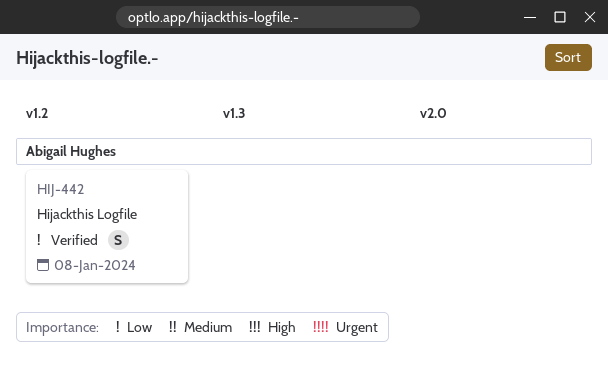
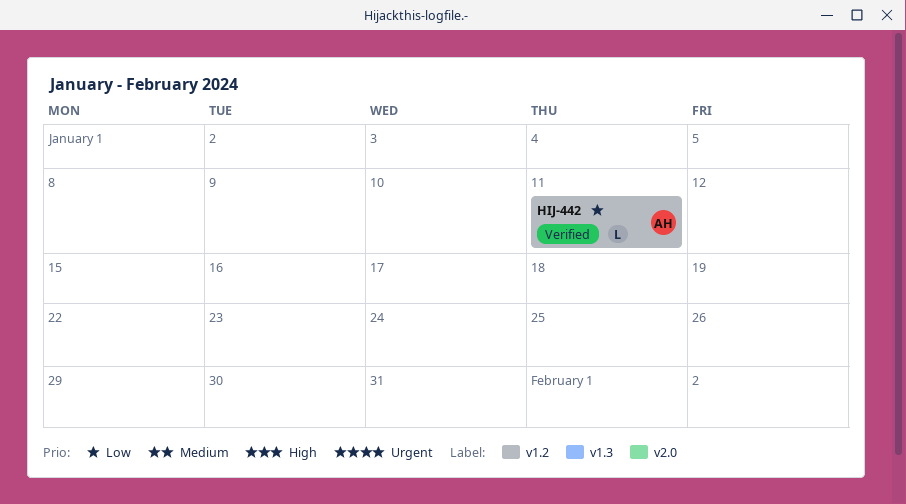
HIJ-442, estimate: S -> L
HIJ-442, due: Jan 8 -> Jan 11

